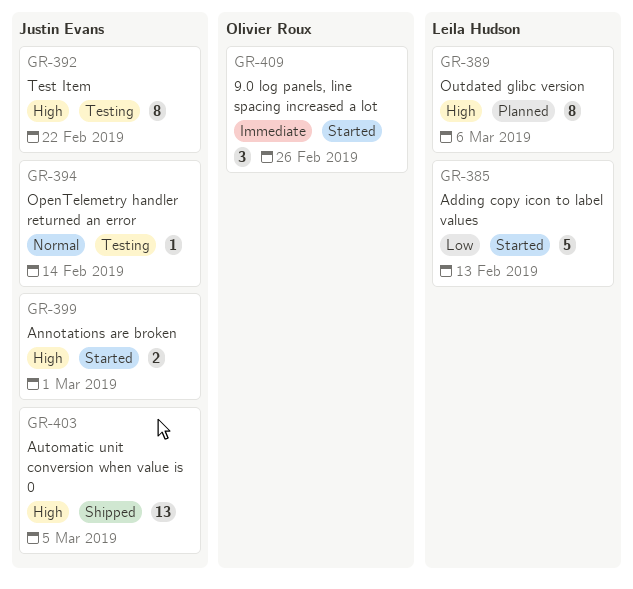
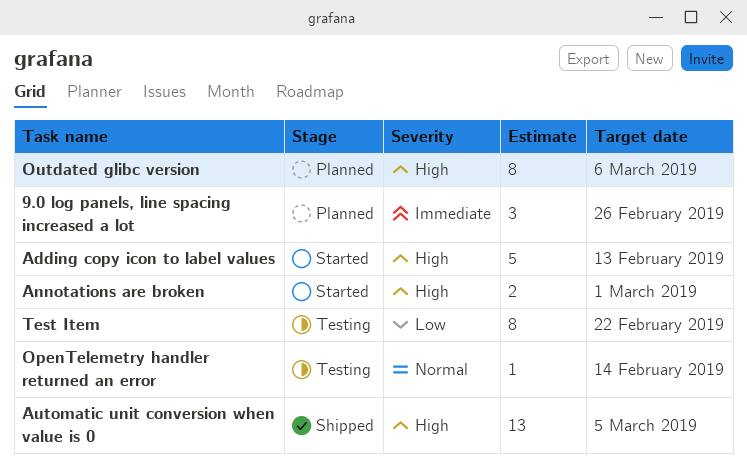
9.0 log panels, line spacing increased a lot, status: Started -> Planned
Adding copy icon to label values, priority: Low -> High
Test Item, priority: High -> Low

